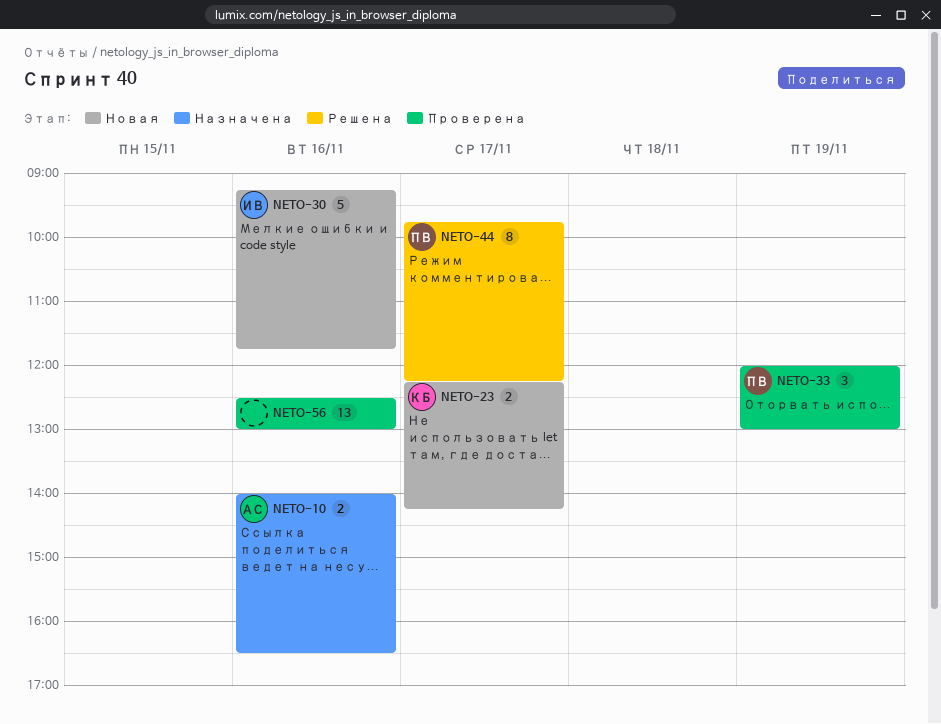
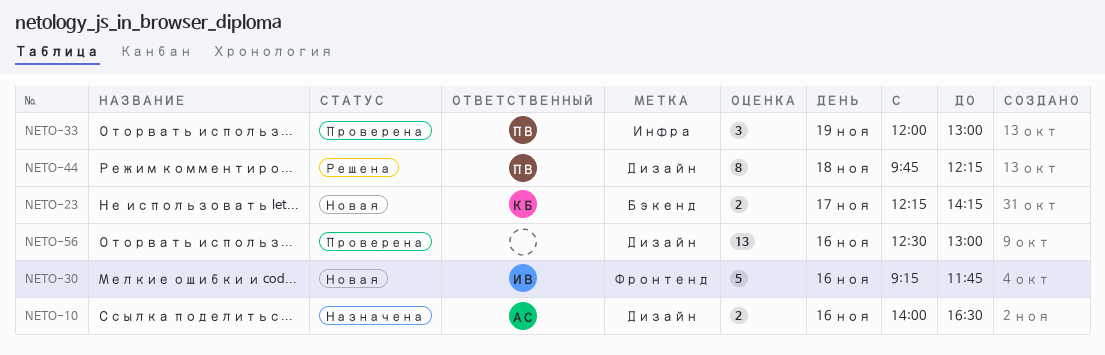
NETO-44, day: Nov 17 -> Nov 18

